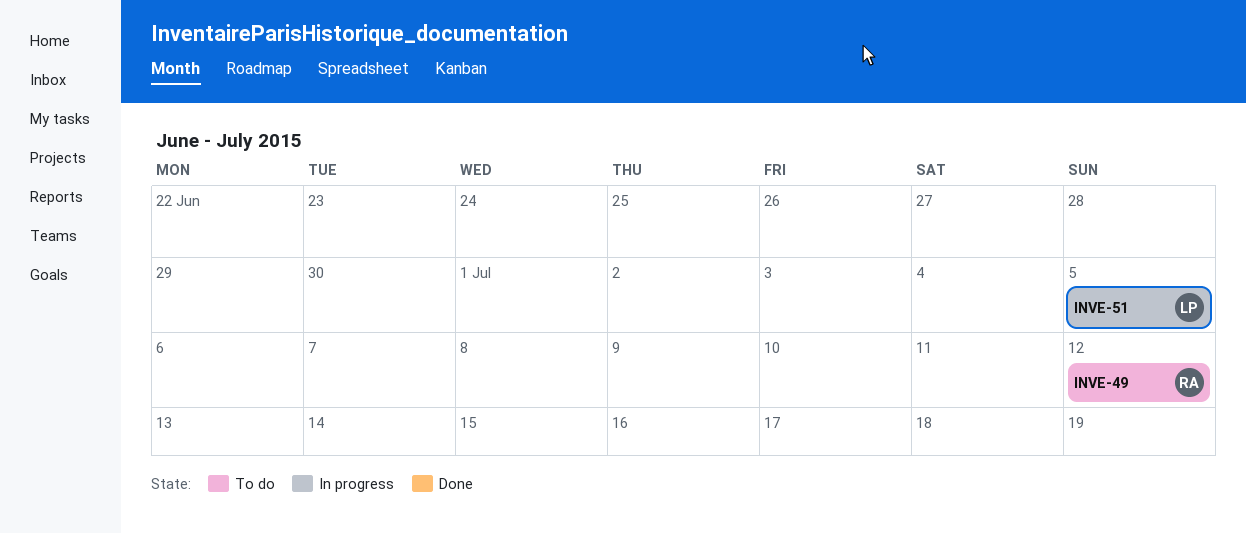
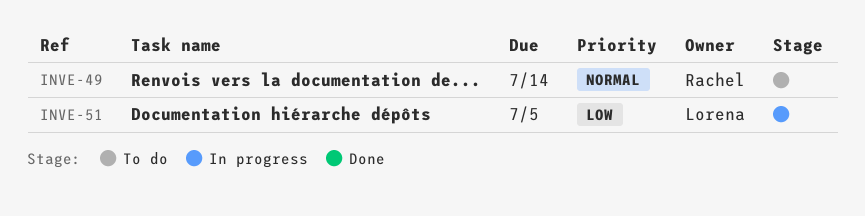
INVE-49, due: Jul 12 -> Jul 14

